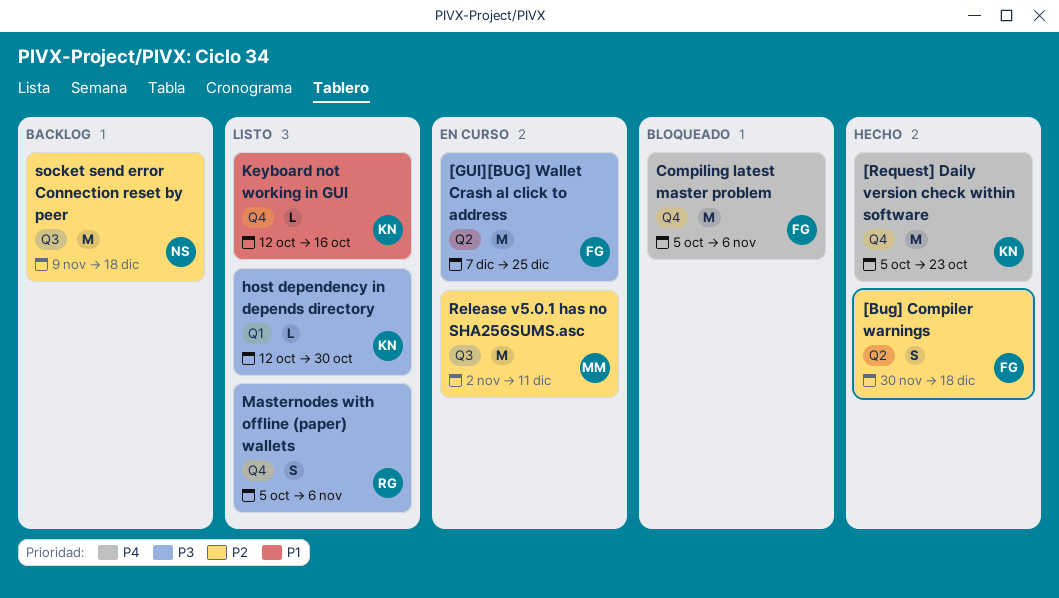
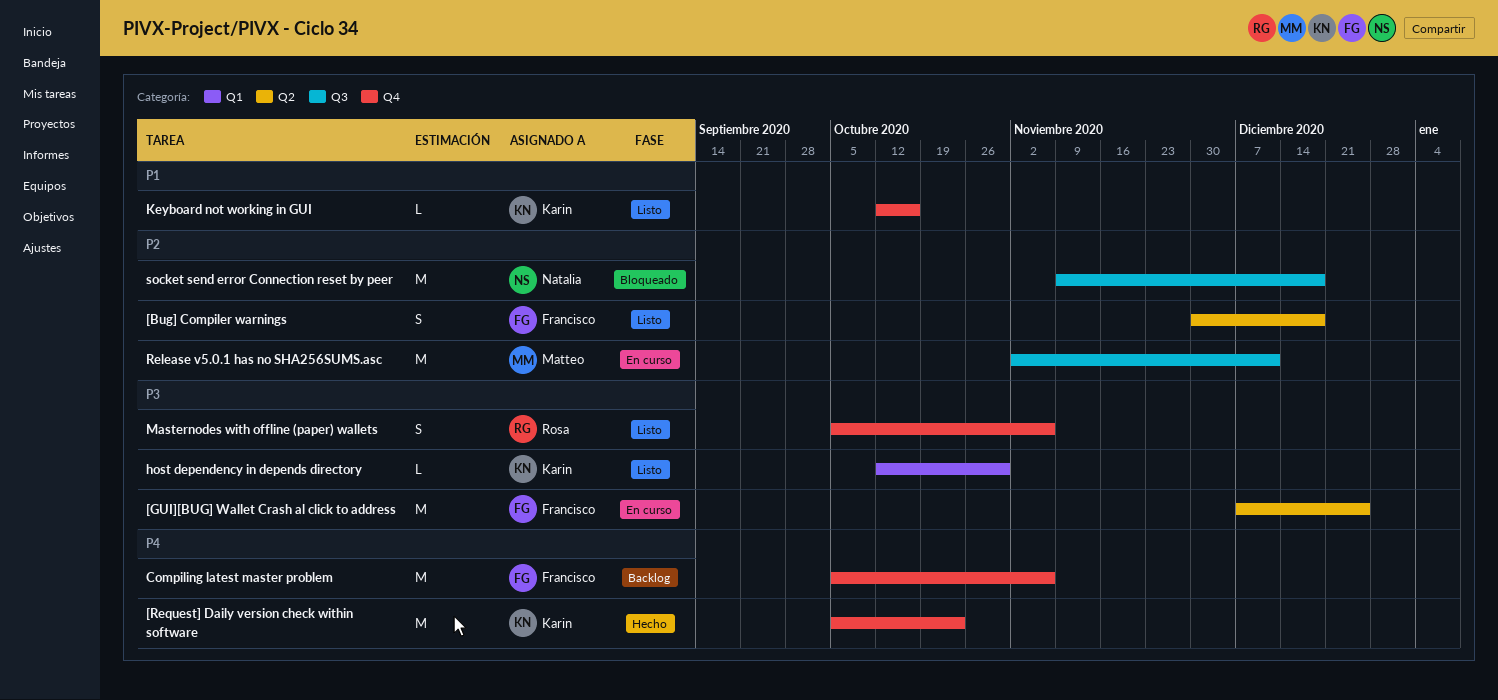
[Bug] Compiler warnings, status: Hecho -> Listo
Compiling latest master problem, status: Bloqueado -> Backlog
socket send error Connection reset by peer, status: Backlog -> Bloqueado

